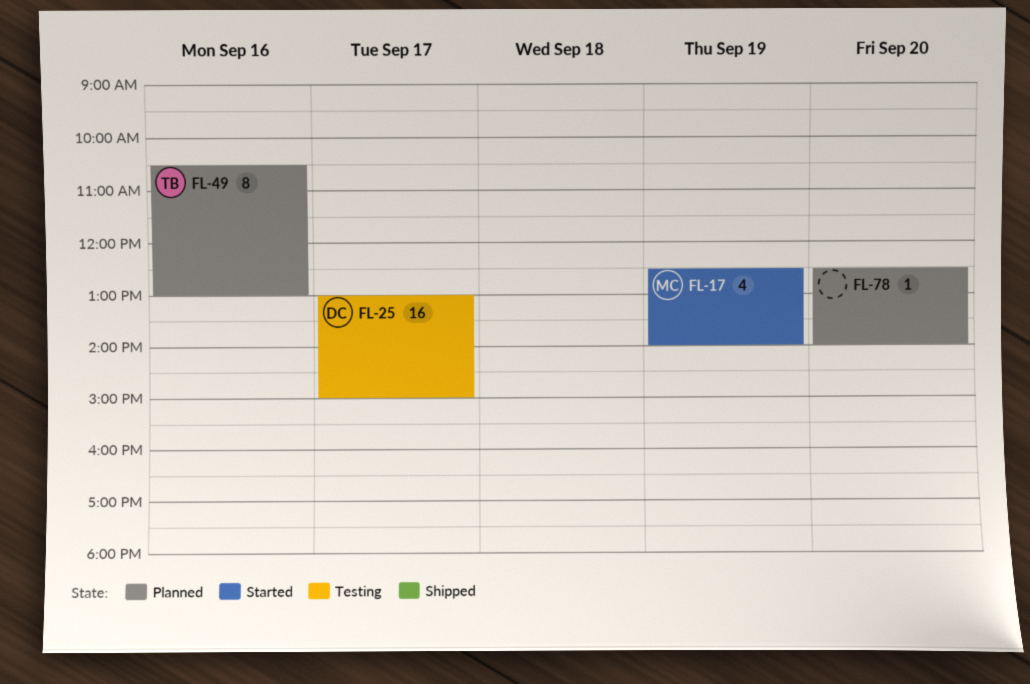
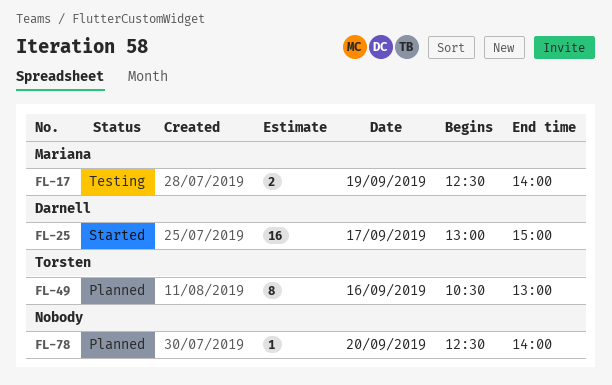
FL-17, status: Started -> Testing
FL-17, estimate: 4 -> 2
FL-25, status: Testing -> Started

